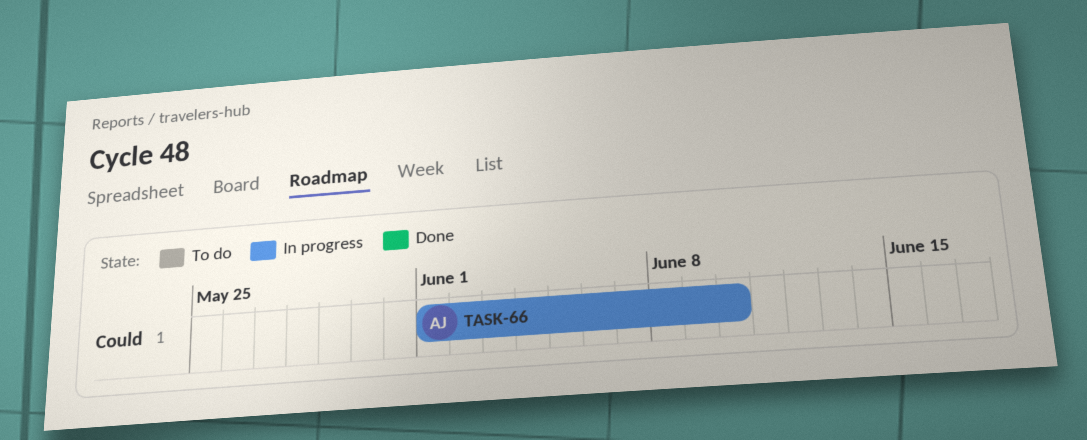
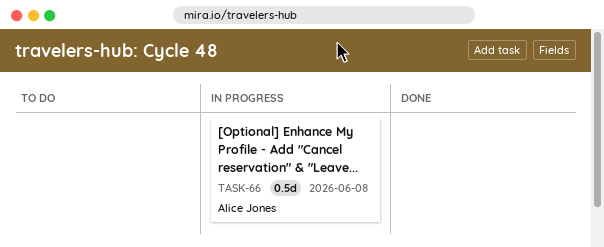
TASK-66, due: Jun 10 -> Jun 8

